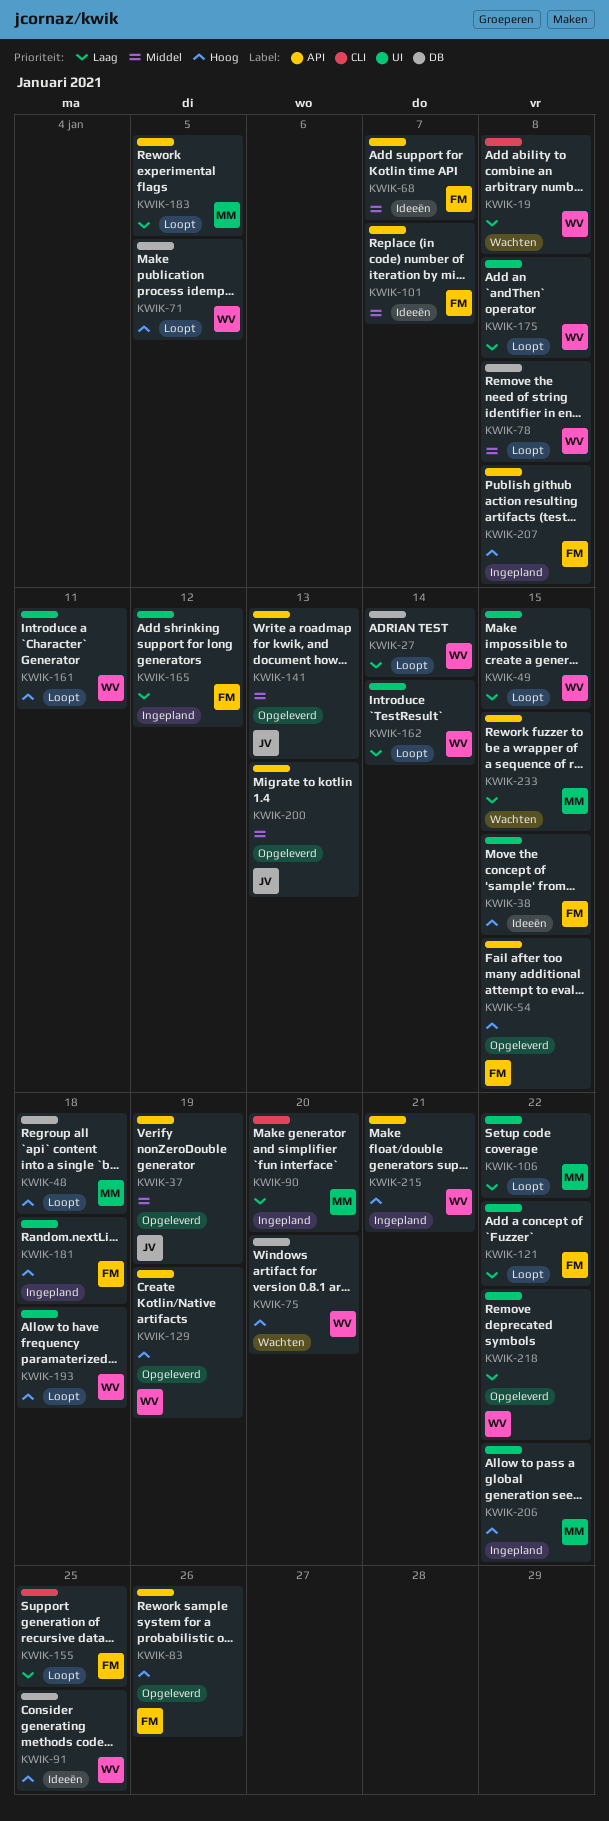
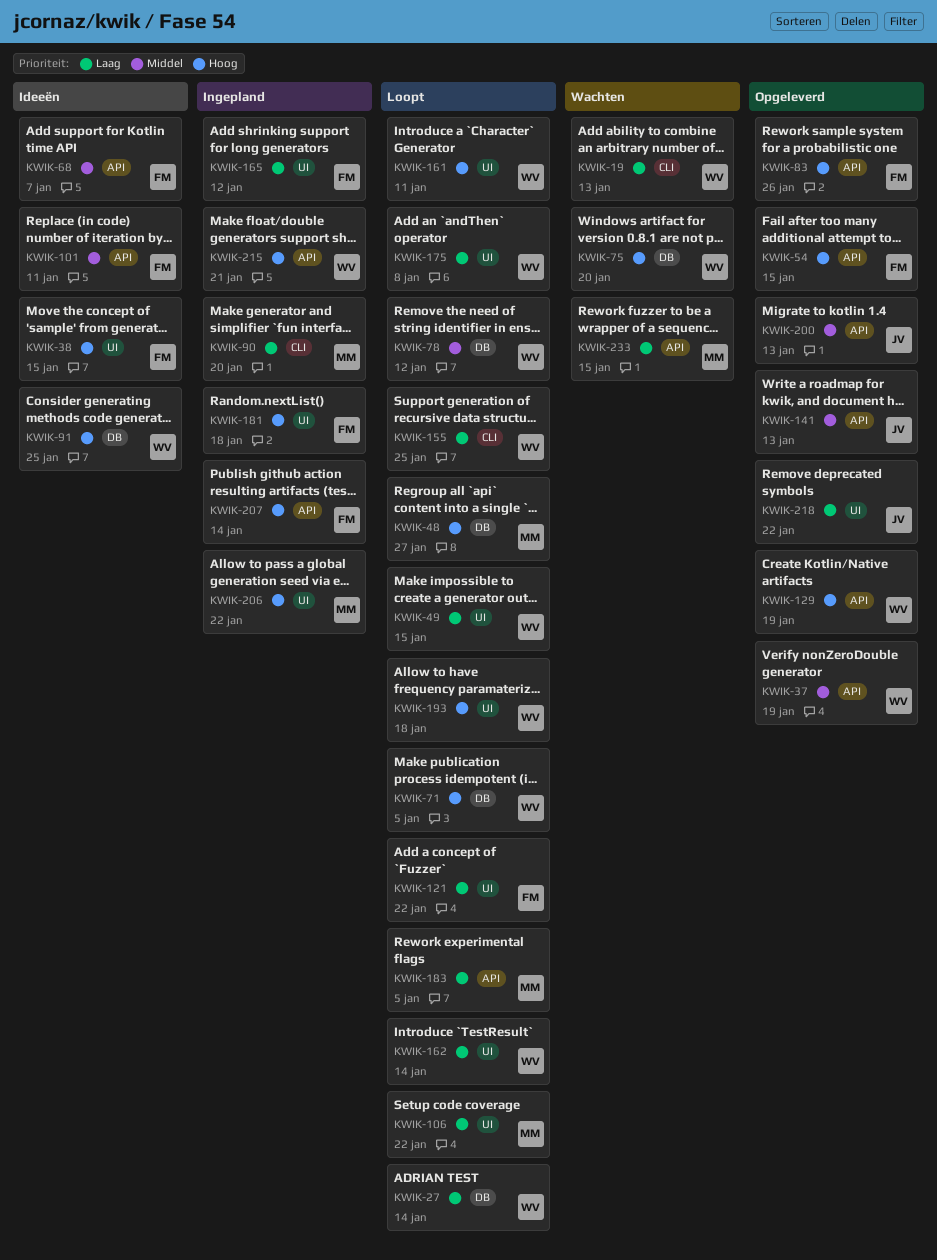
KWIK-19, due: Jan 8 -> Jan 13
KWIK-37, owner: JV -> WV
KWIK-48, due: Jan 18 -> Jan 27
KWIK-78, due: Jan 8 -> Jan 12
KWIK-101, due: Jan 7 -> Jan 11
KWIK-155, owner: FM -> WV
KWIK-207, due: Jan 8 -> Jan 14
KWIK-218, owner: WV -> JV

